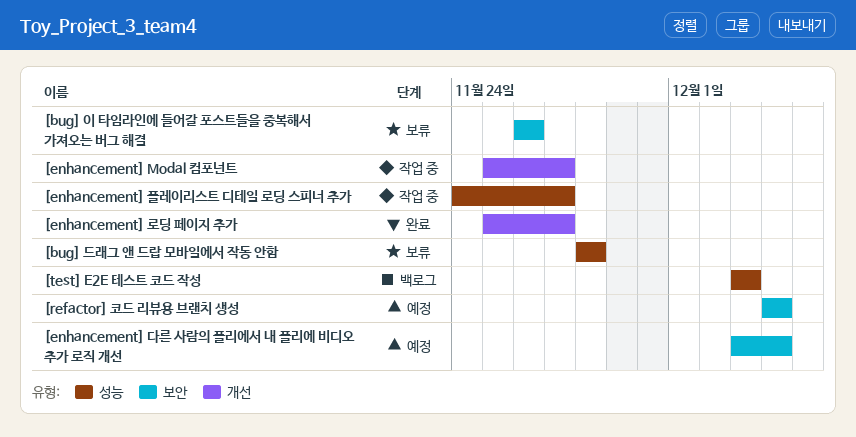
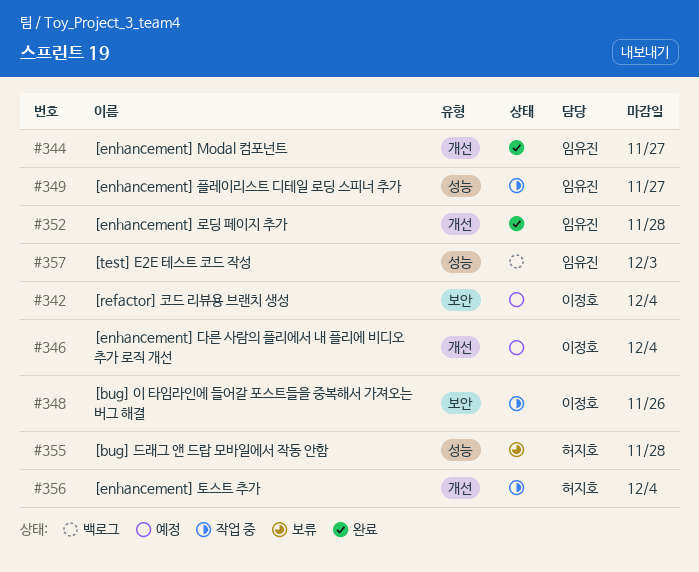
[bug] 이 타임라인에 들어갈 포스트들을 중복해서 가져오는 버그 해결, status: 보류 -> 작업 중
[enhancement] Modal 컴포넌트, status: 작업 중 -> 완료
[enhancement] 다른 사람의 플리에서 내 플리에 비디오 추가 로직 개선, label: 보안 -> 개선
[enhancement] 로딩 페이지 추가, due: Nov 27 -> Nov 28
[enhancement] 토스트 추가: none -> present

